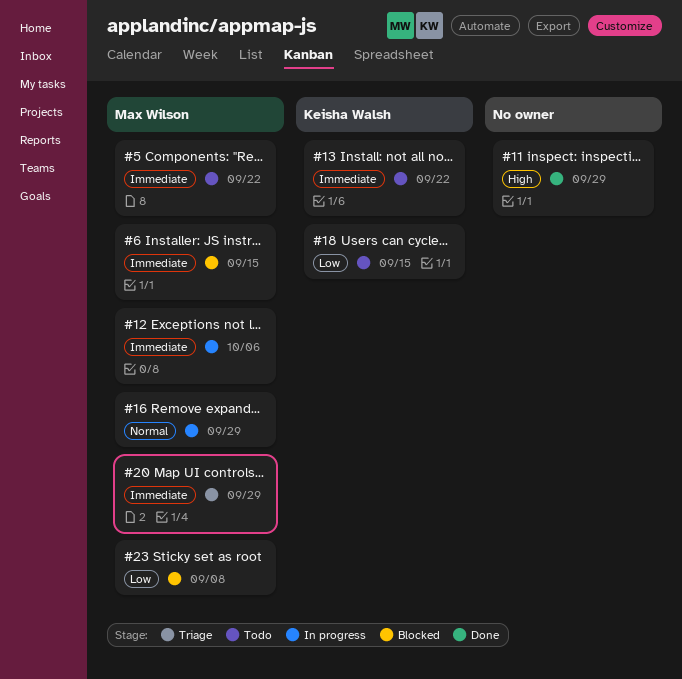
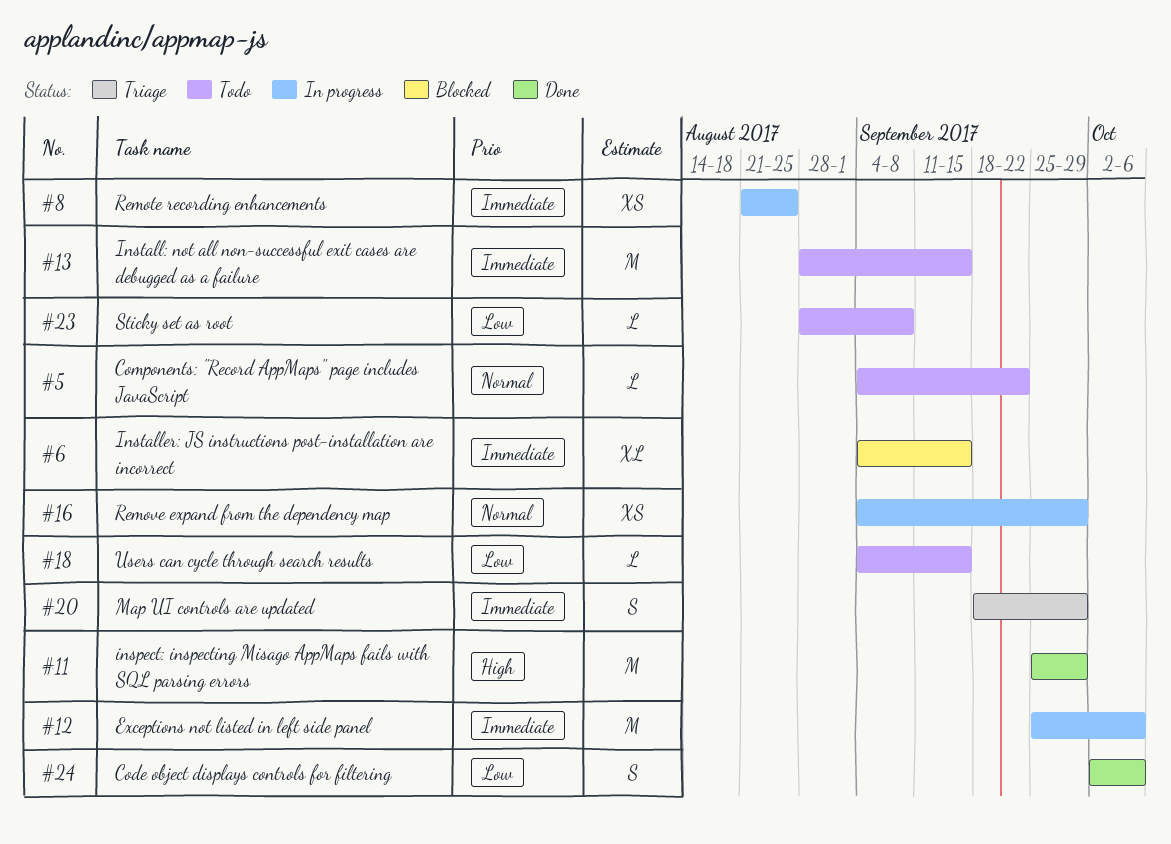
#5, priority: Immediate -> Normal
#8: none -> present
#13, due: Sep 22 -> Sep 15
#23, status: Blocked -> Todo
#24: none -> present

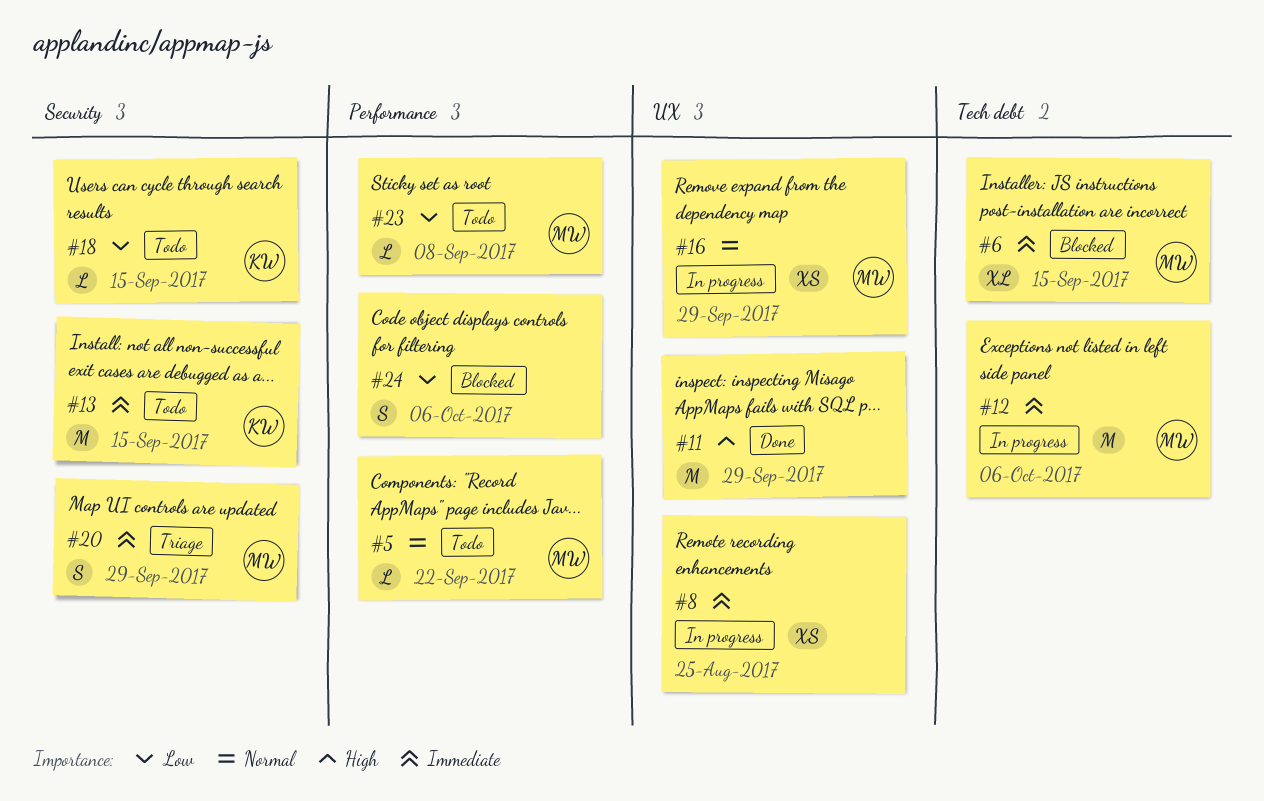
#24, status: Done -> Blocked

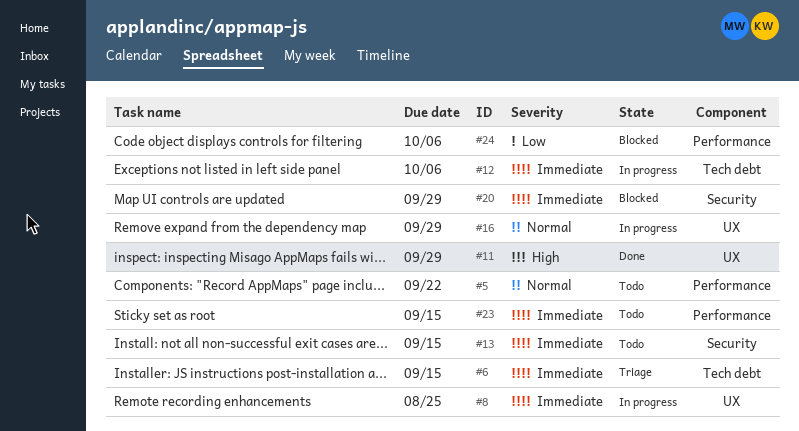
#6, status: Blocked -> Triage
#18: present -> none
#20, status: Triage -> Blocked
#23, priority: Low -> Immediate
#23, due: Sep 8 -> Sep 15

